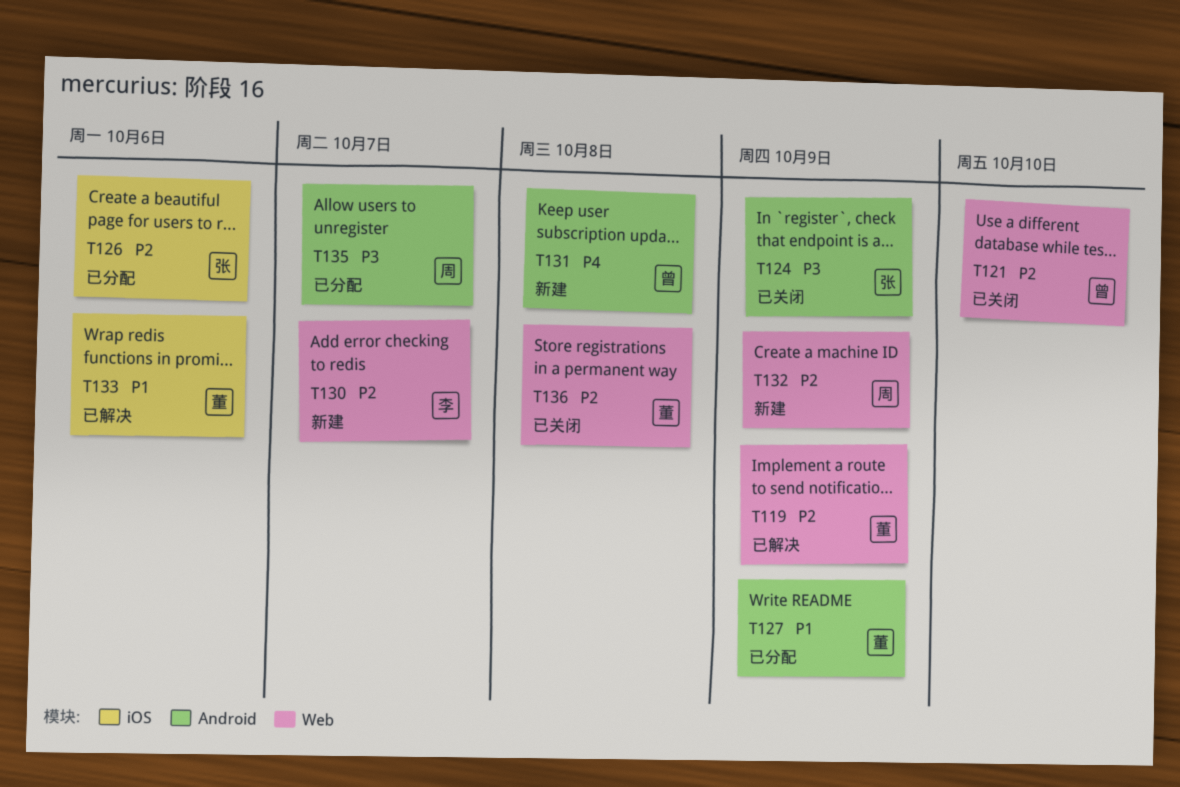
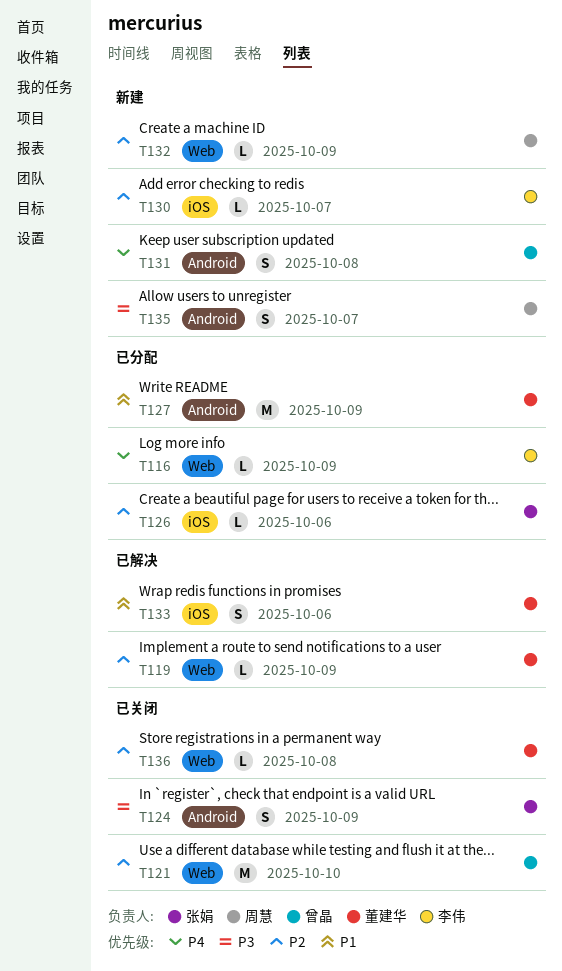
T116: none -> present
T130, label: Web -> iOS
T135, status: 已分配 -> 新建

